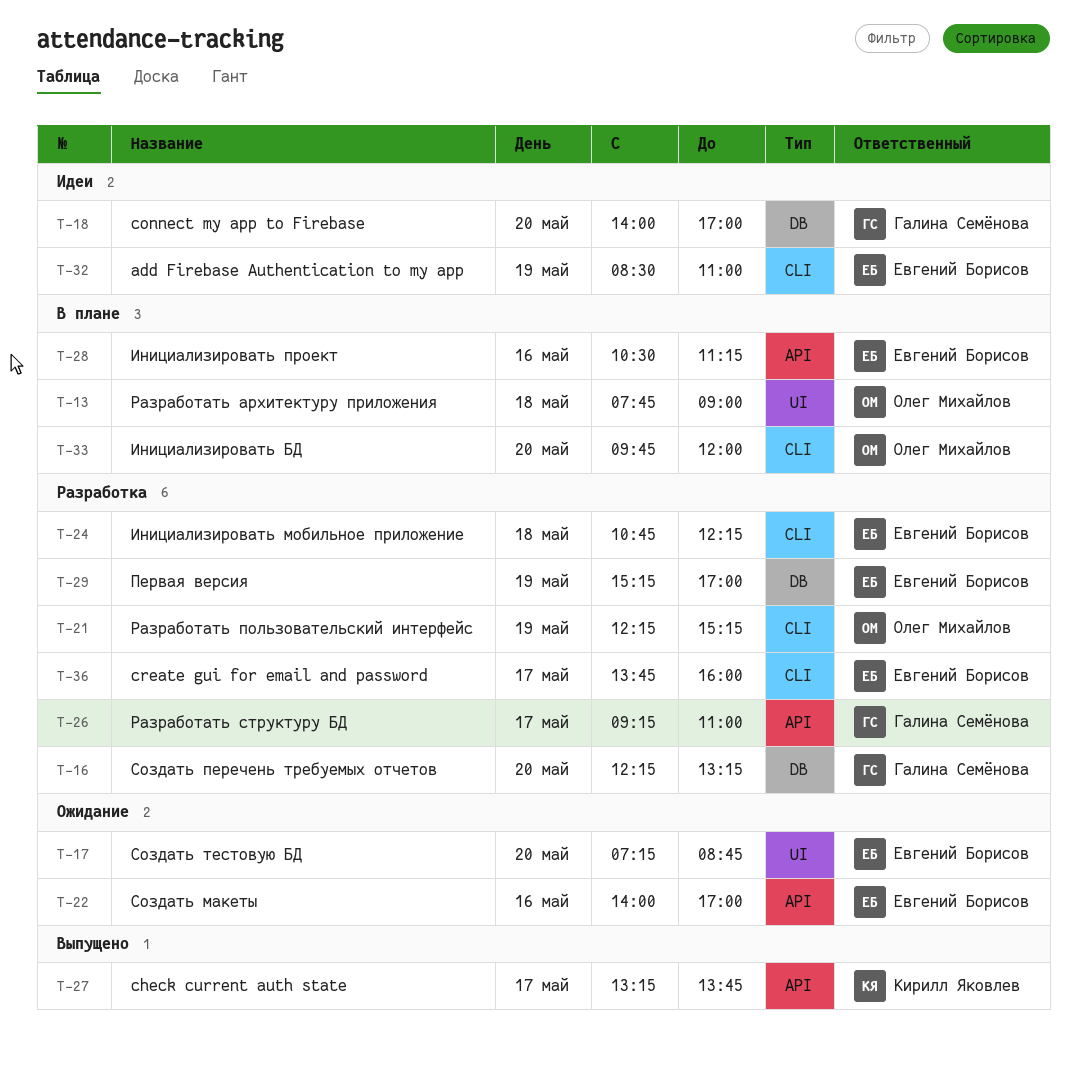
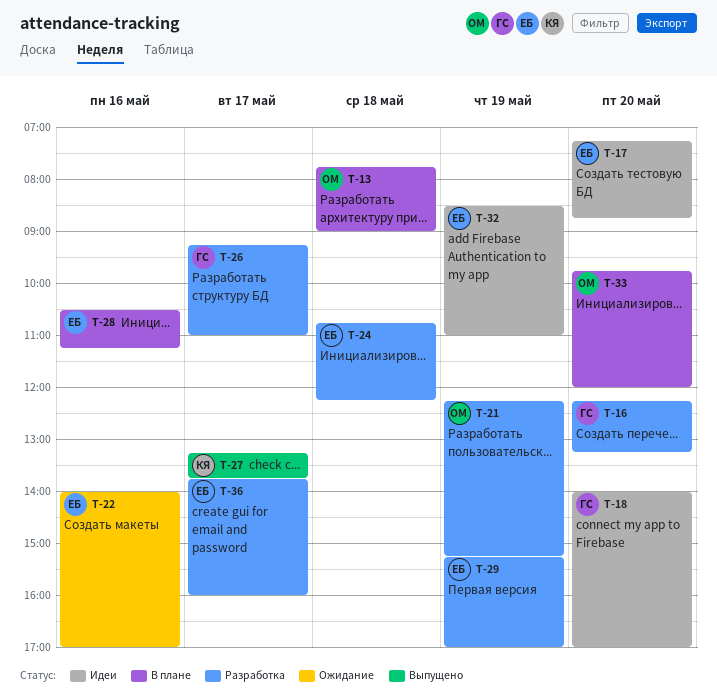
T-17, status: Ожидание -> Идеи

